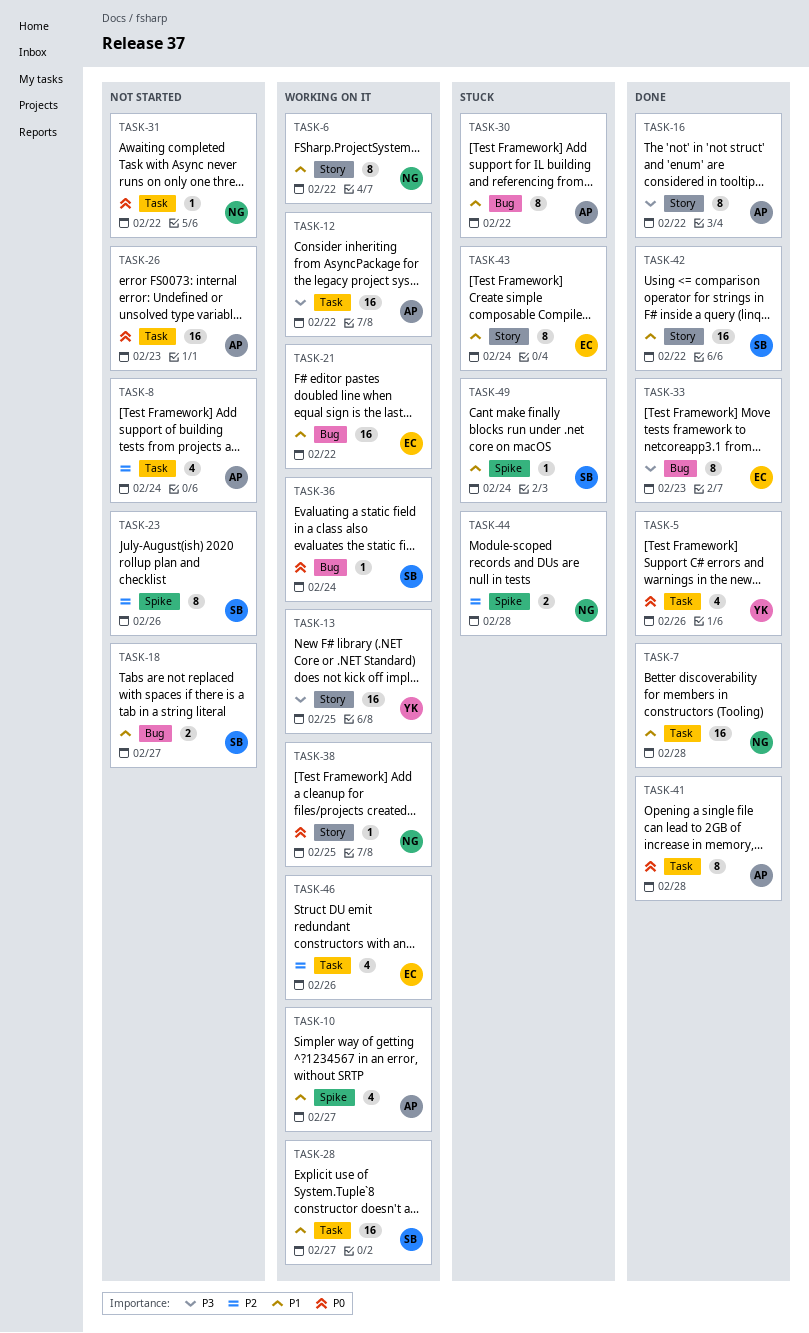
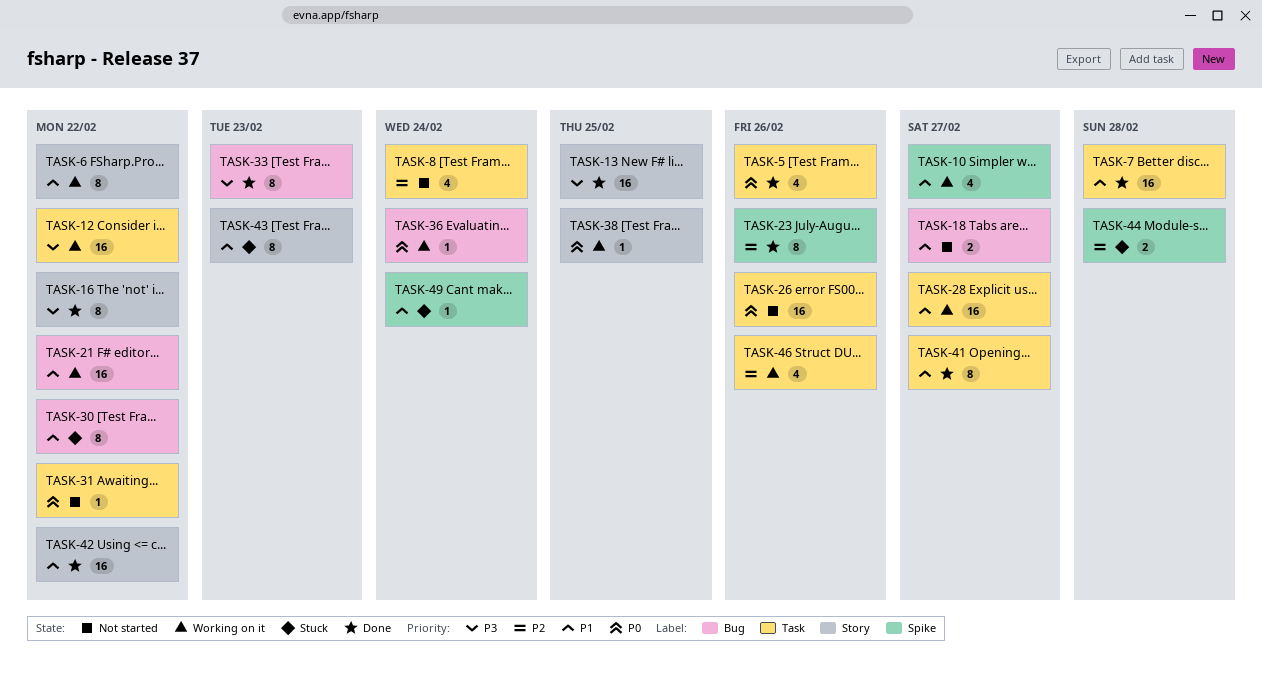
TASK-13, status: Working on it -> Done
TASK-23, status: Not started -> Done
TASK-26, due: Feb 23 -> Feb 26
TASK-41, priority: P0 -> P1
TASK-41, due: Feb 28 -> Feb 27
TASK-43, due: Feb 24 -> Feb 23

